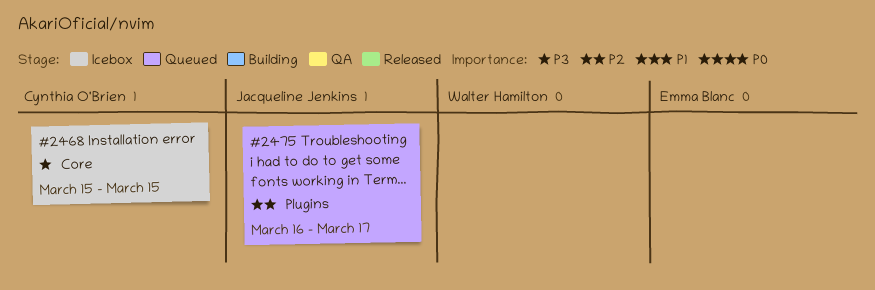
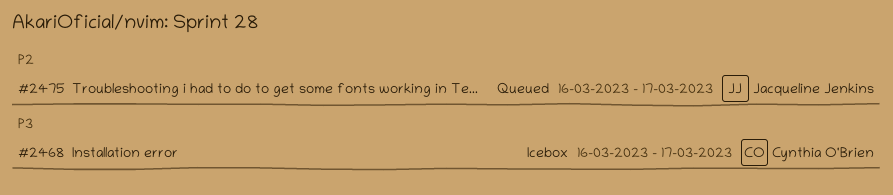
#2468, start: Mar 15 -> Mar 16
#2468, due: Mar 15 -> Mar 17

